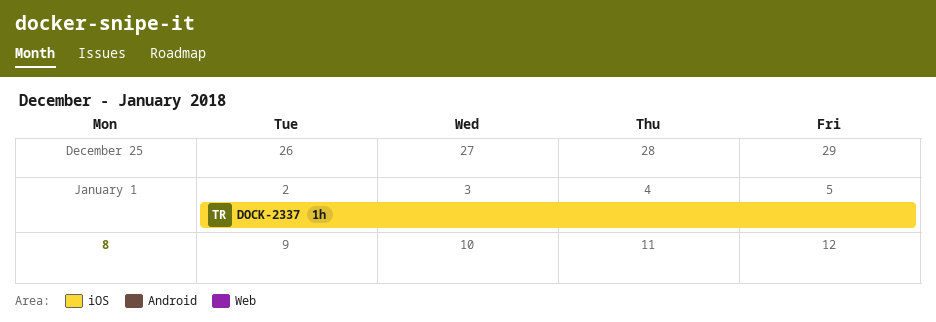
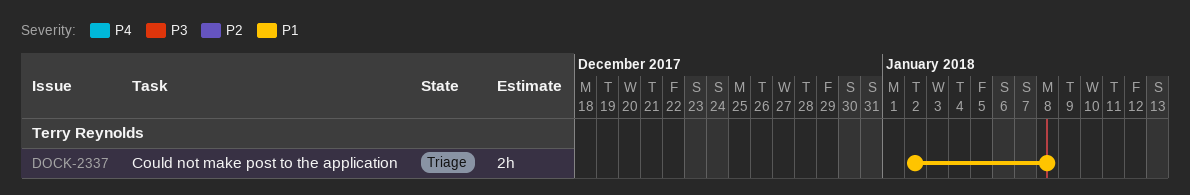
DOCK-2337, estimate: 1h -> 2h
DOCK-2337, due: Jan 5 -> Jan 8

